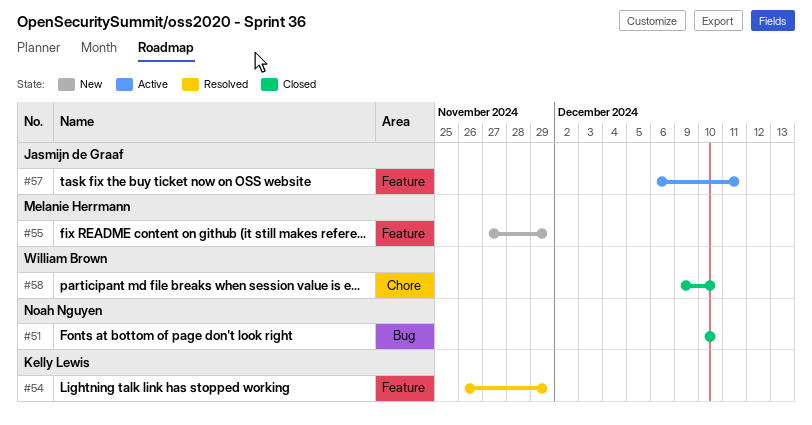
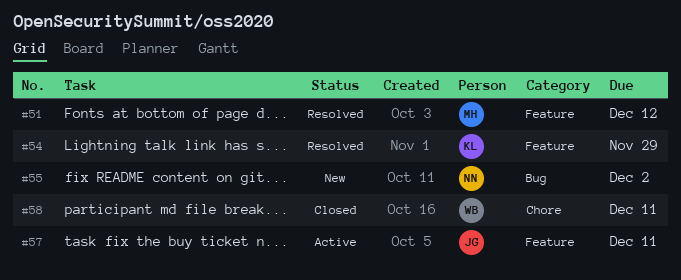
#51, status: Closed -> Resolved
#51, owner: Noah Nguyen -> Melanie Herrmann
#51, label: Bug -> Feature
#51, due: Dec 10 -> Dec 12
#55, owner: Melanie Herrmann -> Noah Nguyen
#55, label: Feature -> Bug
#55, due: Nov 29 -> Dec 2
#58, due: Dec 10 -> Dec 11

